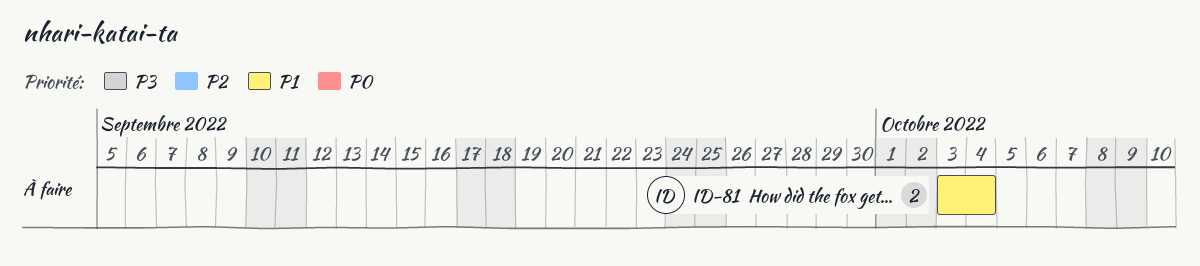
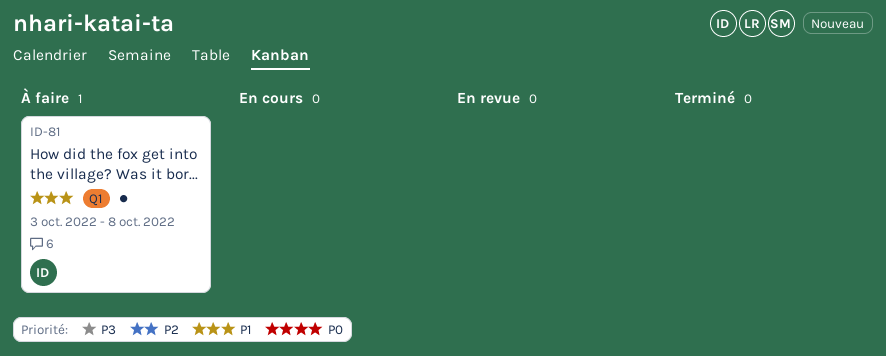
ID-81, estimate: 2 -> 1
ID-81, due: Oct 4 -> Oct 8

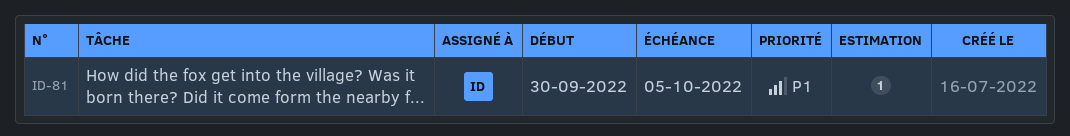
ID-81, start: Oct 3 -> Sep 30
ID-81, due: Oct 8 -> Oct 5

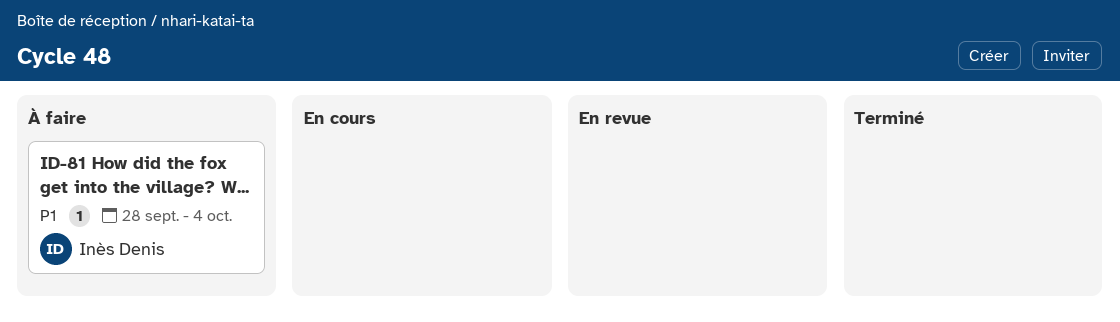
ID-81, start: Sep 30 -> Sep 28
ID-81, due: Oct 5 -> Oct 4

